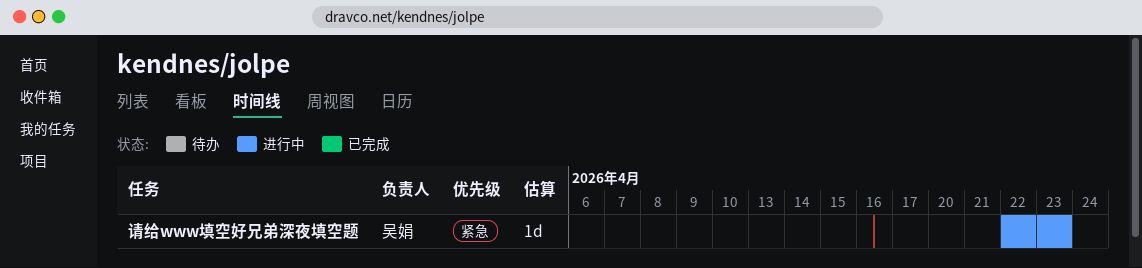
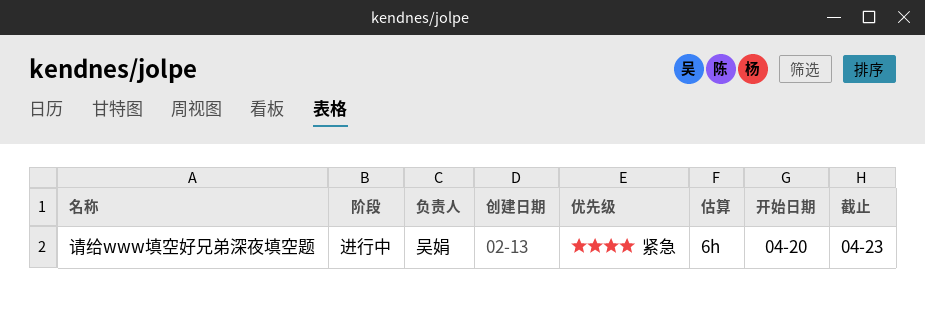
请给www填空好兄弟深夜填空题, estimate: 1d -> 6h
请给www填空好兄弟深夜填空题, start: Apr 22 -> Apr 20

